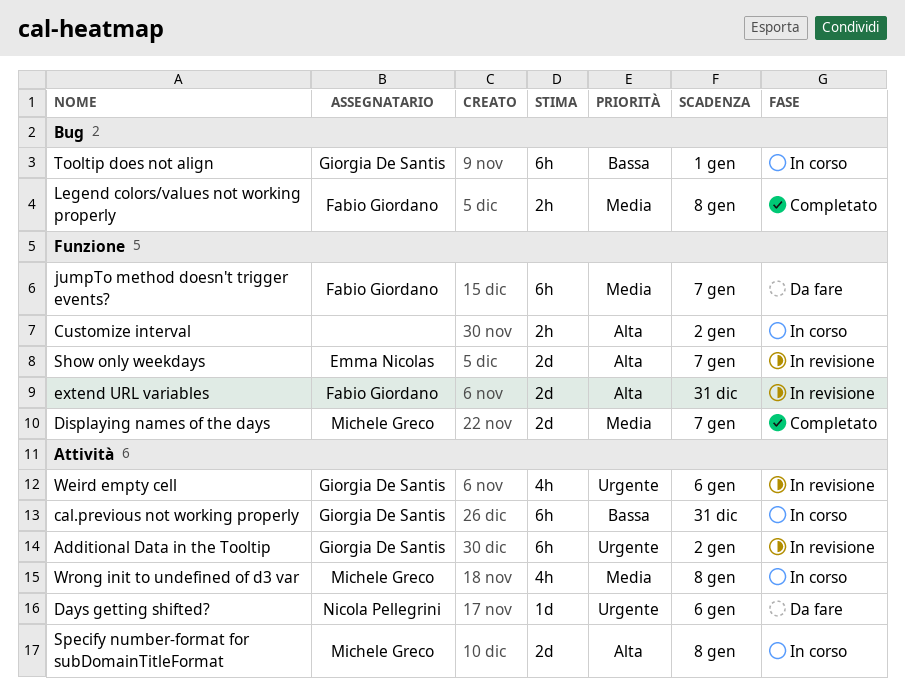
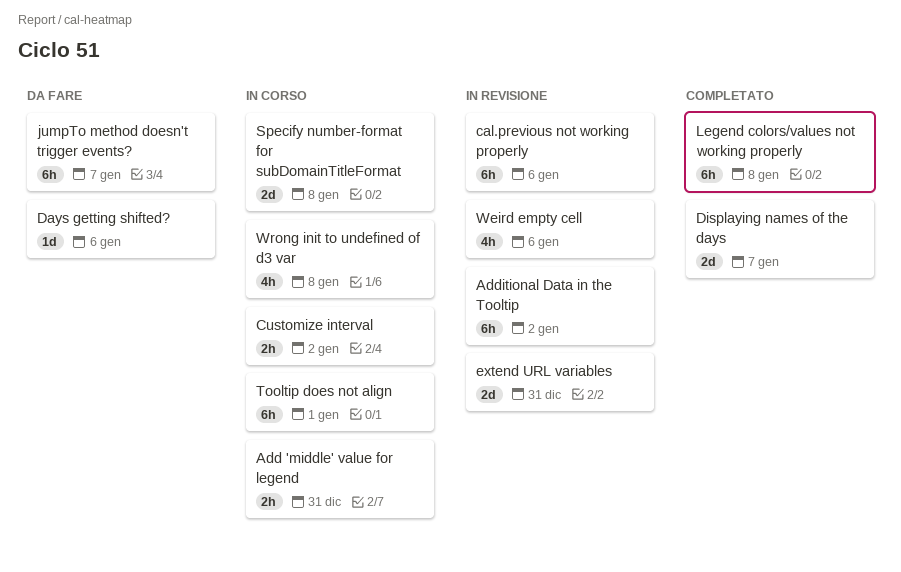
Add 'middle' value for legend: none -> present
cal.previous not working properly, status: In corso -> In revisione
cal.previous not working properly, due: Dec 31 -> Jan 6
Legend colors/values not working properly, estimate: 2h -> 6h
Show only weekdays: present -> none

